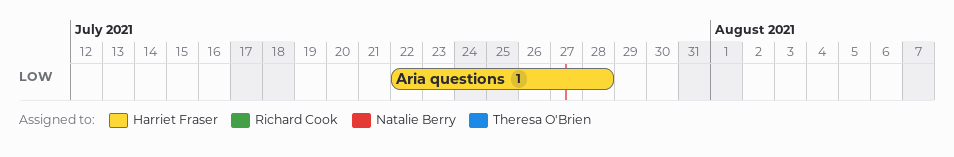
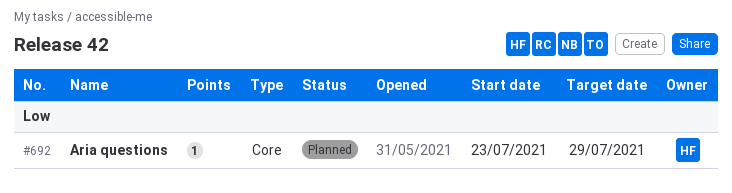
Aria questions, start: Jul 22 -> Jul 23
Aria questions, due: Jul 28 -> Jul 29

